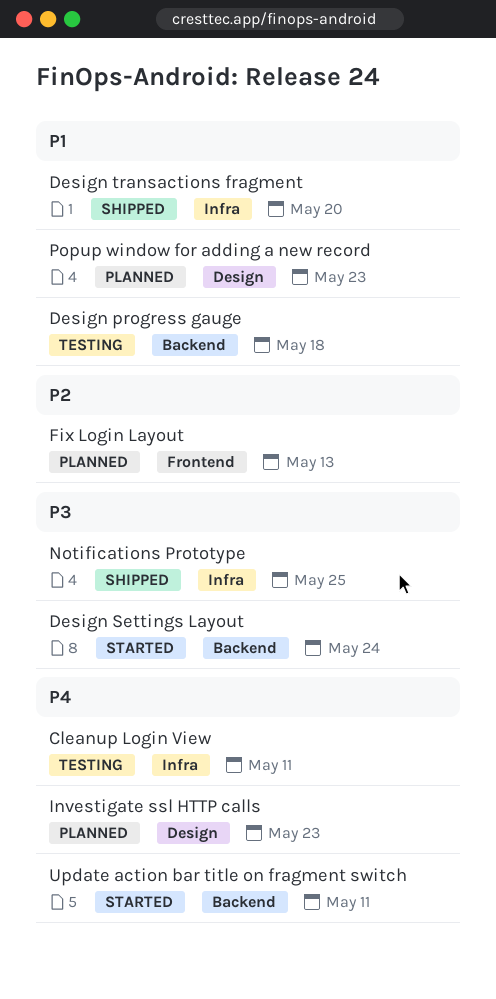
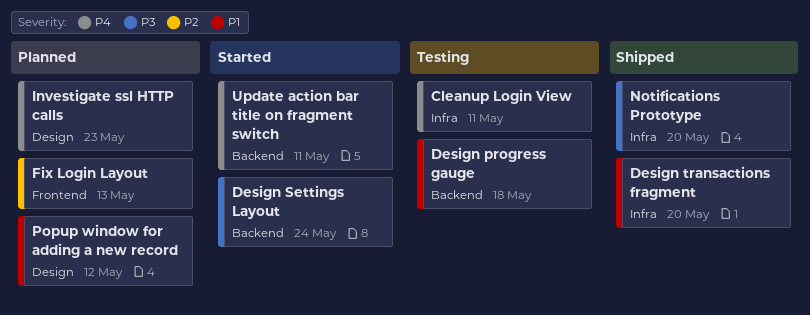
Notifications Prototype, due: May 25 -> May 20
Popup window for adding a new record, due: May 23 -> May 12

